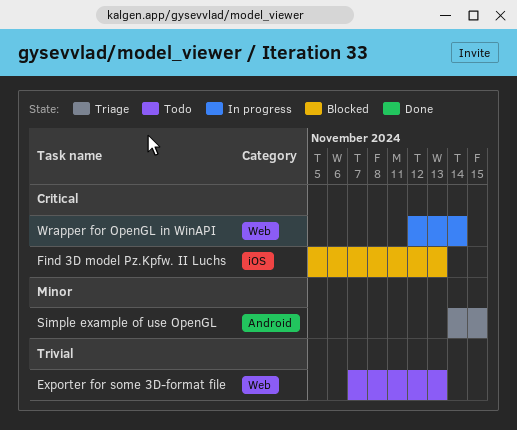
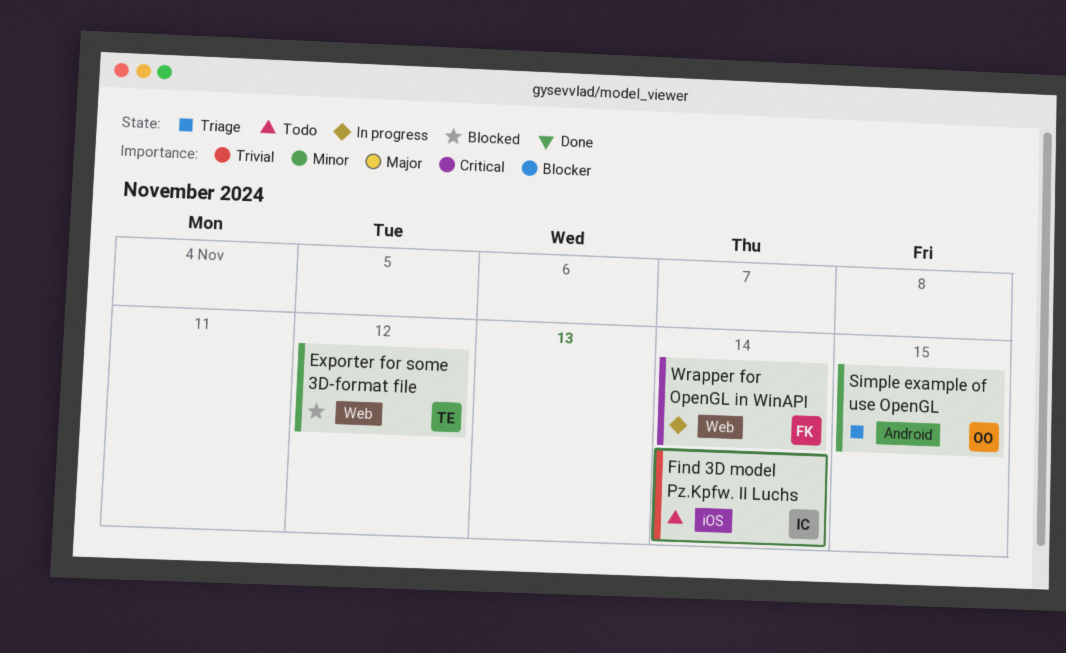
Exporter for some 3D-format file, status: Todo -> Blocked
Exporter for some 3D-format file, priority: Trivial -> Minor
Exporter for some 3D-format file, due: Nov 13 -> Nov 12
Find 3D model Pz.Kpfw. II Luchs, status: Blocked -> Todo
Find 3D model Pz.Kpfw. II Luchs, priority: Critical -> Trivial
Find 3D model Pz.Kpfw. II Luchs, due: Nov 13 -> Nov 14

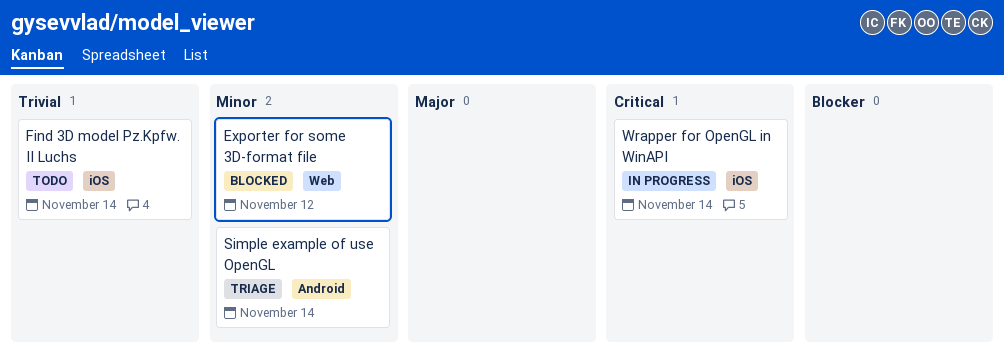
Simple example of use OpenGL, due: Nov 15 -> Nov 14
Wrapper for OpenGL in WinAPI, label: Web -> iOS

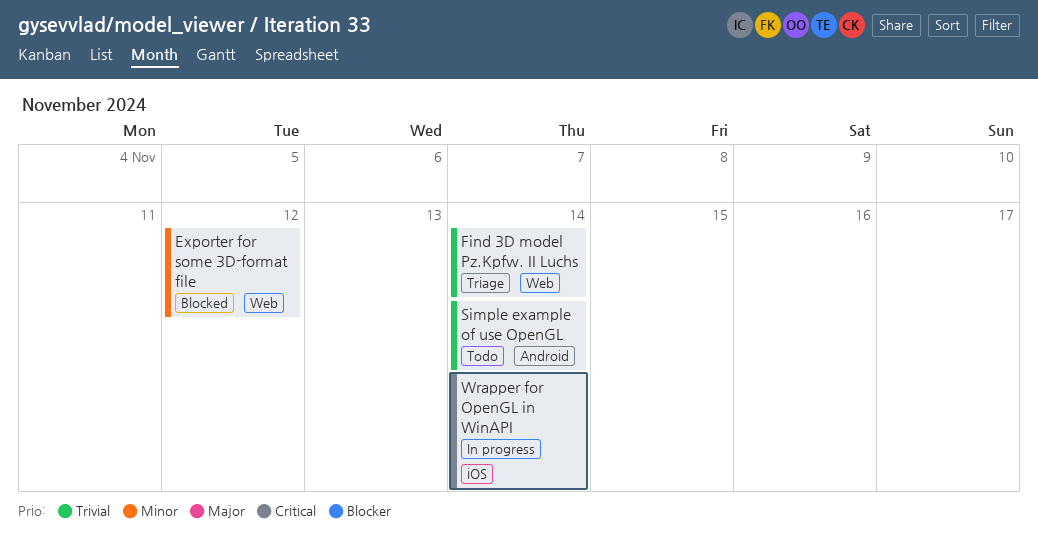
Find 3D model Pz.Kpfw. II Luchs, status: Todo -> Triage
Find 3D model Pz.Kpfw. II Luchs, label: iOS -> Web
Simple example of use OpenGL, status: Triage -> Todo
Simple example of use OpenGL, priority: Minor -> Trivial

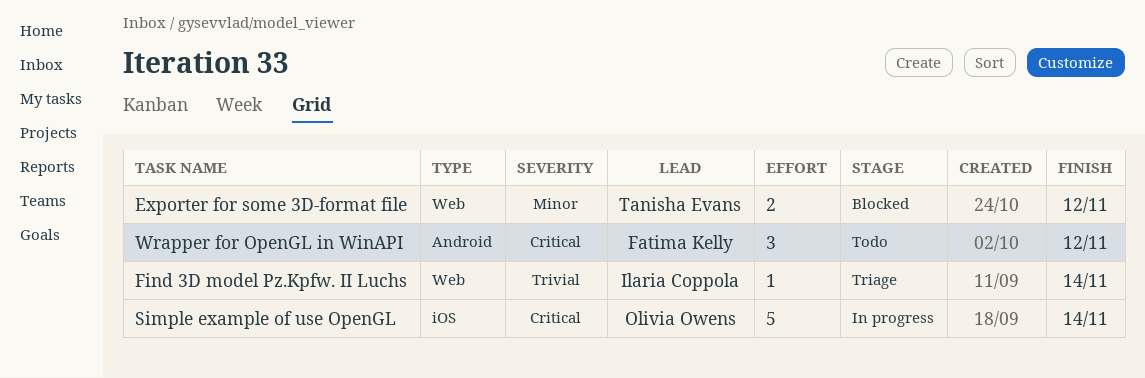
Simple example of use OpenGL, status: Todo -> In progress
Simple example of use OpenGL, priority: Trivial -> Critical
Simple example of use OpenGL, label: Android -> iOS
Wrapper for OpenGL in WinAPI, status: In progress -> Todo
Wrapper for OpenGL in WinAPI, label: iOS -> Android
Wrapper for OpenGL in WinAPI, due: Nov 14 -> Nov 12

